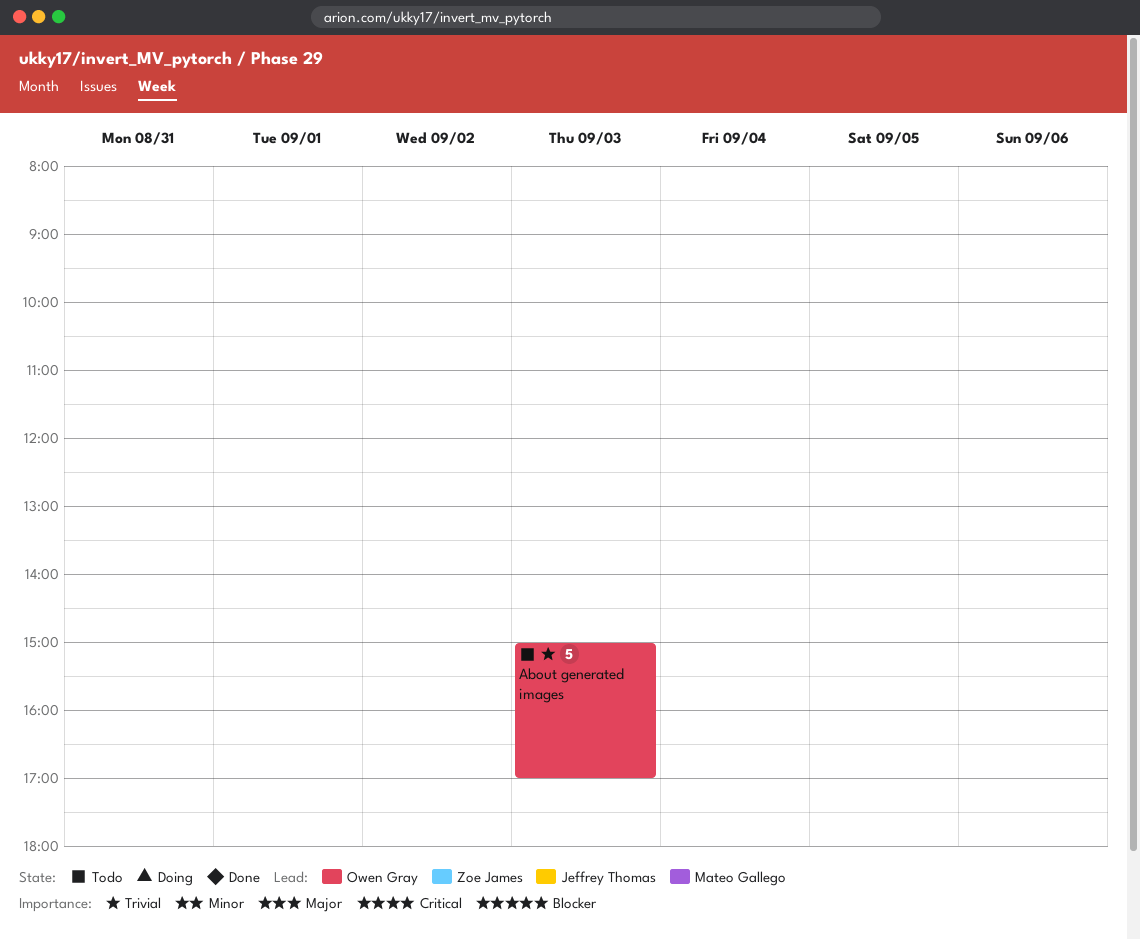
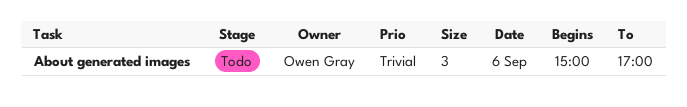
About generated images, estimate: 5 -> 3
About generated images, day: Sep 3 -> Sep 6

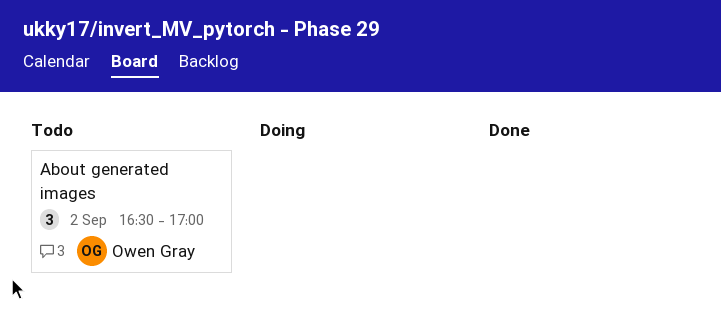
About generated images, day: Sep 6 -> Sep 2
About generated images, begins: 15:00 -> 16:30

